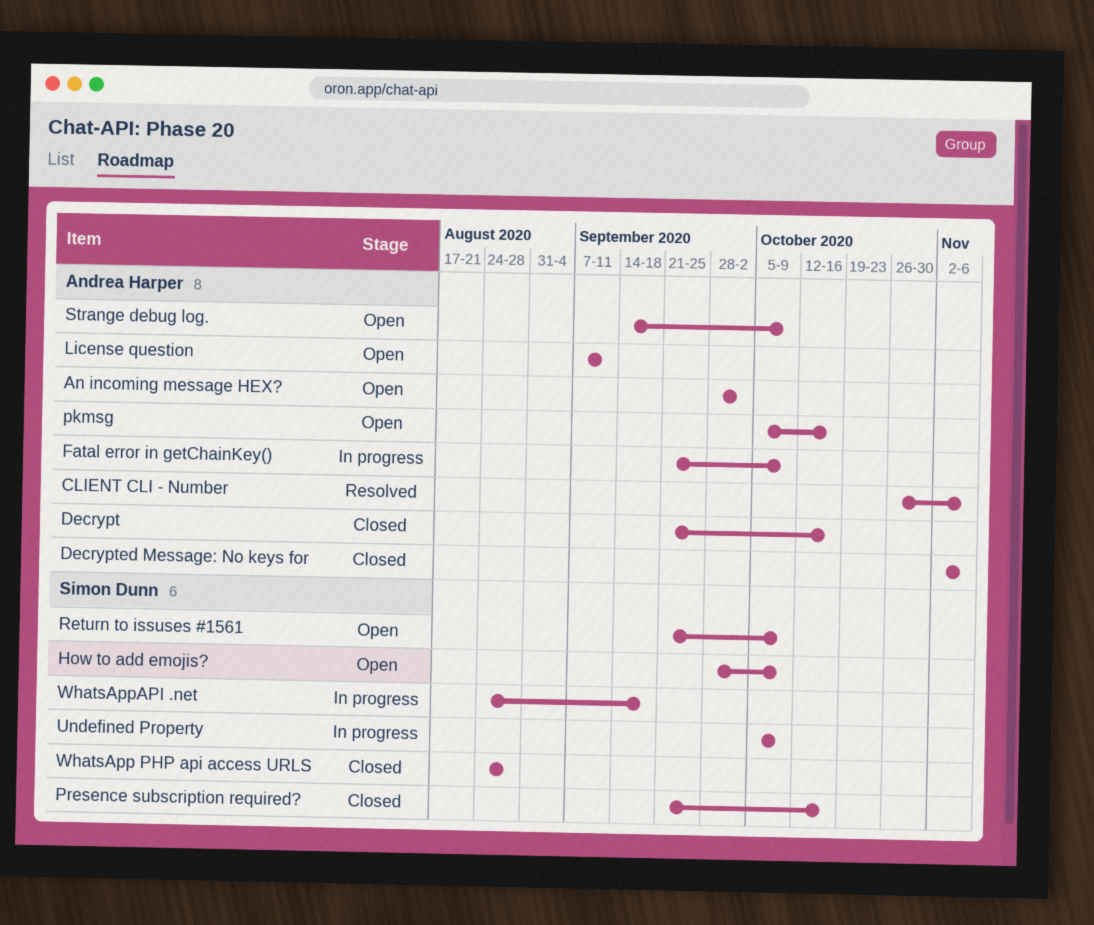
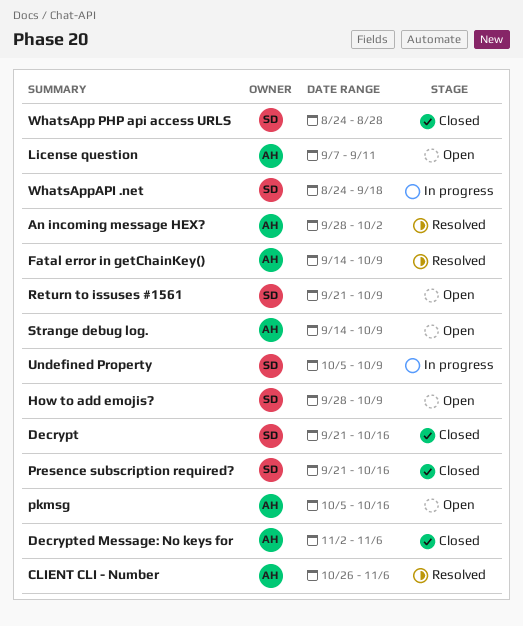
An incoming message HEX?, status: Open -> Resolved
Decrypt, owner: Andrea Harper -> Simon Dunn
Fatal error in getChainKey(), status: In progress -> Resolved
Fatal error in getChainKey(), start: Sep 21 -> Sep 14

